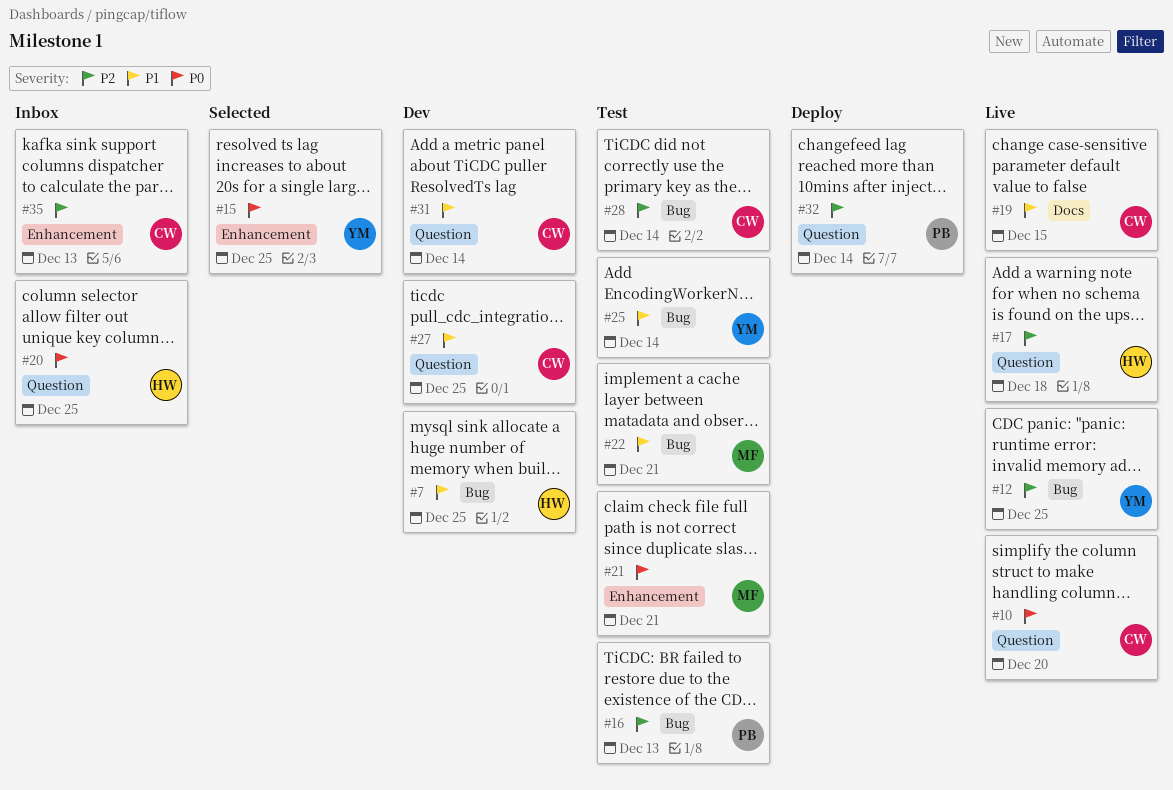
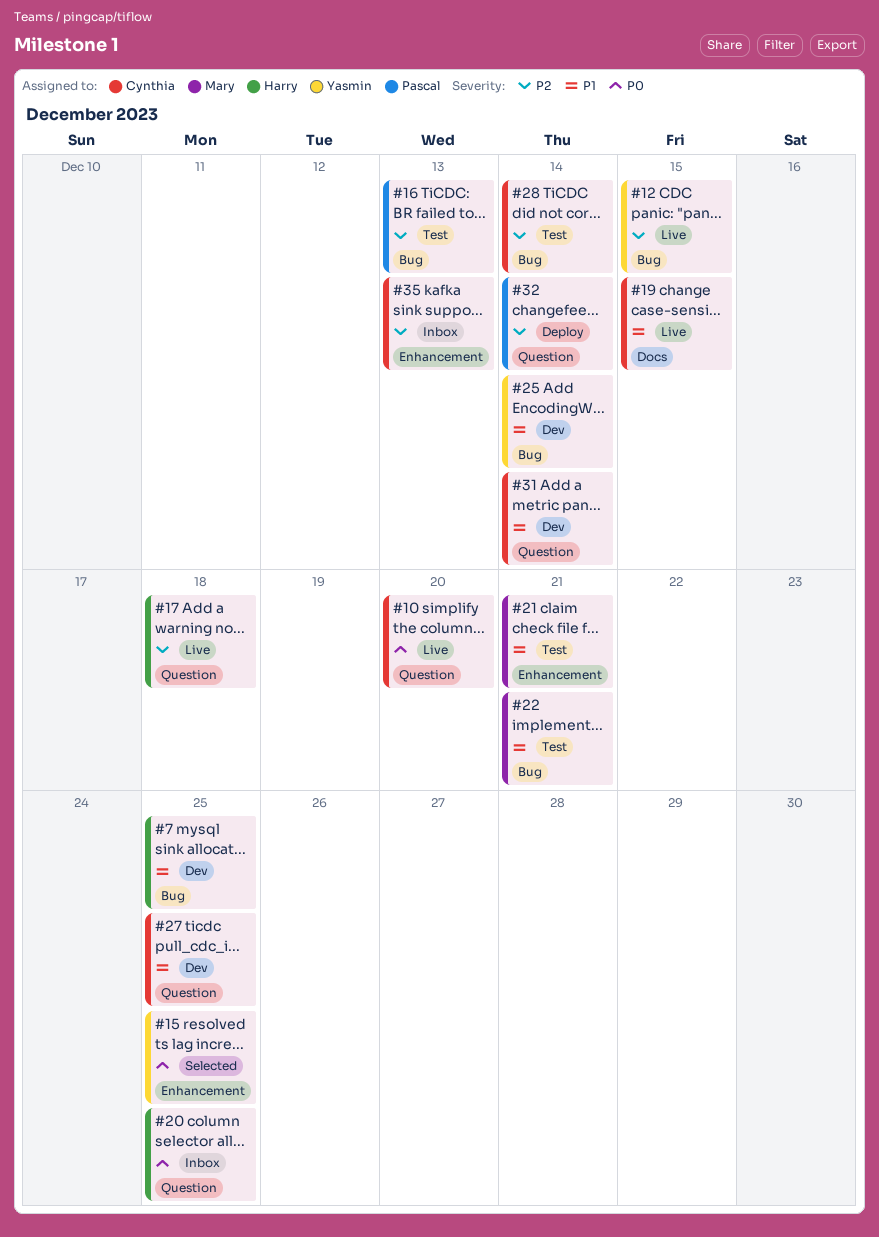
#12, due: Dec 25 -> Dec 15
#21, priority: P0 -> P1
#25, status: Test -> Dev

